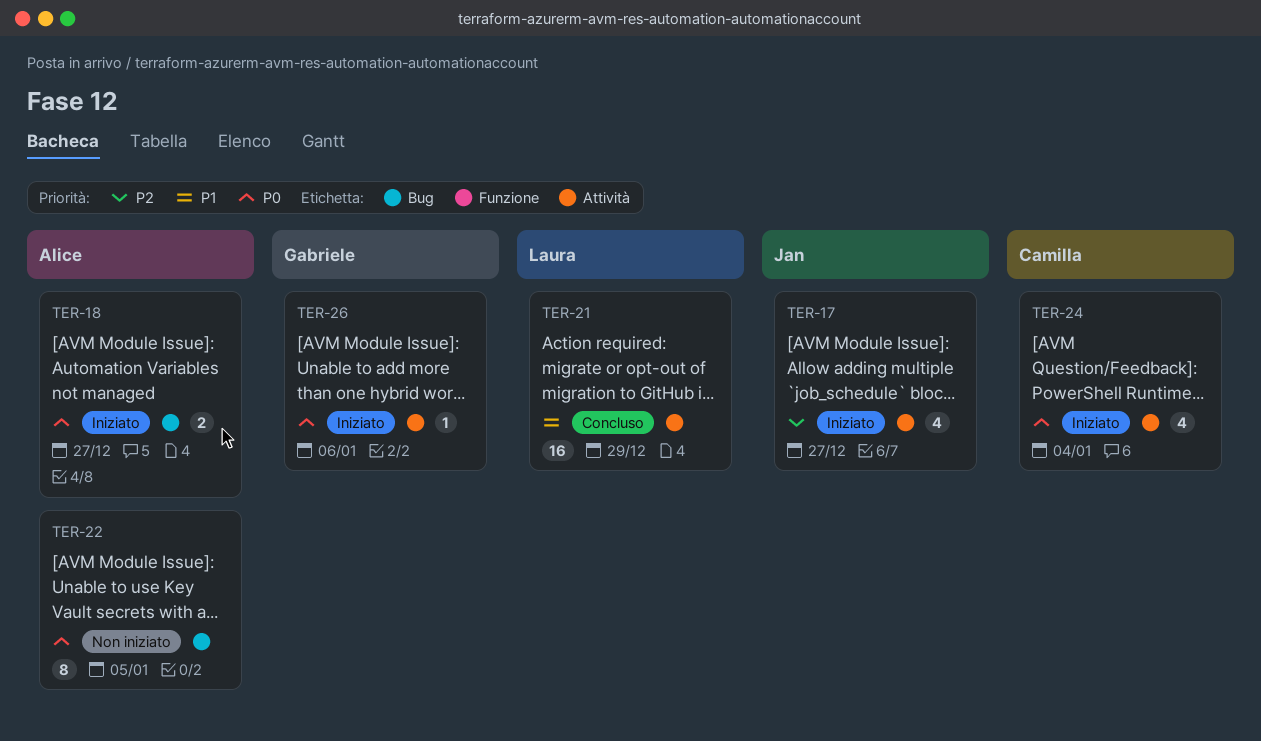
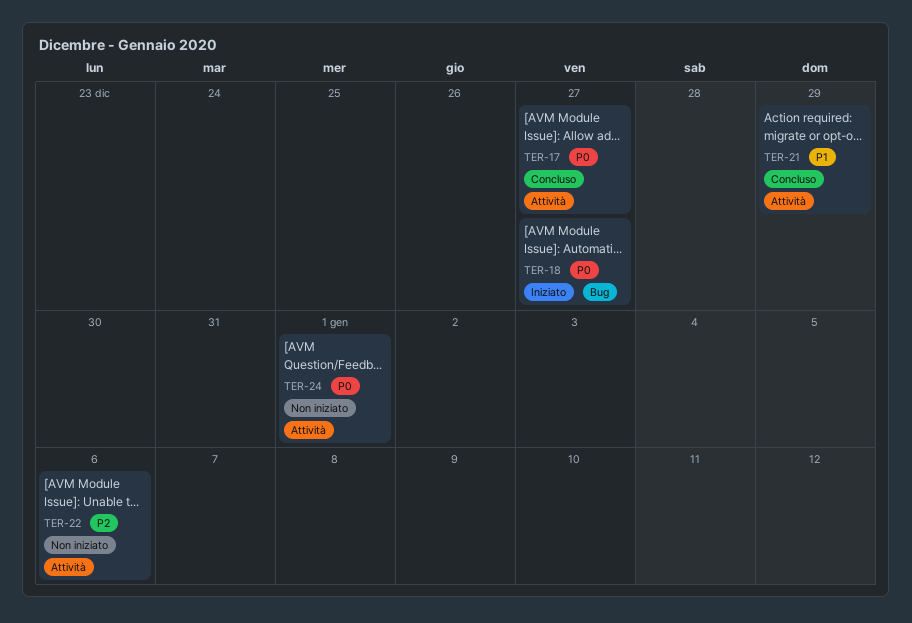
TER-17, status: Iniziato -> Concluso
TER-17, priority: P2 -> P0
TER-22, priority: P0 -> P2
TER-22, label: Bug -> Attività
TER-22, due: Jan 5 -> Jan 6
TER-24, status: Iniziato -> Non iniziato
TER-24, due: Jan 4 -> Jan 1
TER-26: present -> none

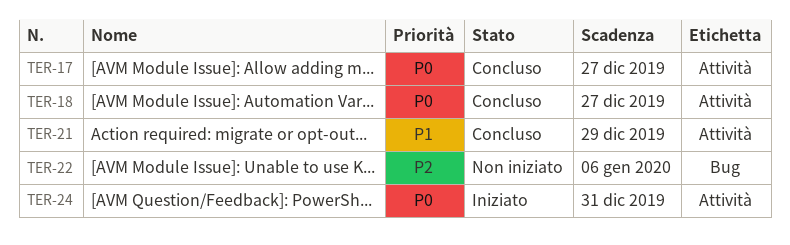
TER-18, status: Iniziato -> Concluso
TER-18, label: Bug -> Attività
TER-22, label: Attività -> Bug
TER-24, status: Non iniziato -> Iniziato
TER-24, due: Jan 1 -> Dec 31

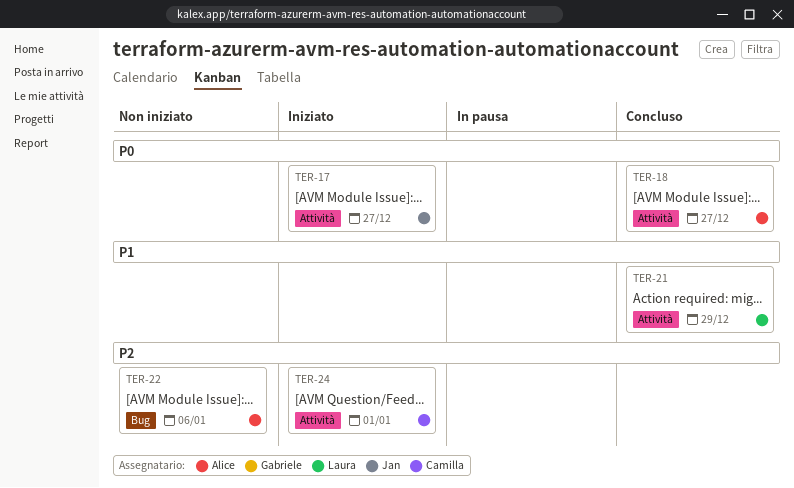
TER-17, status: Concluso -> Iniziato
TER-24, priority: P0 -> P2
TER-24, due: Dec 31 -> Jan 1

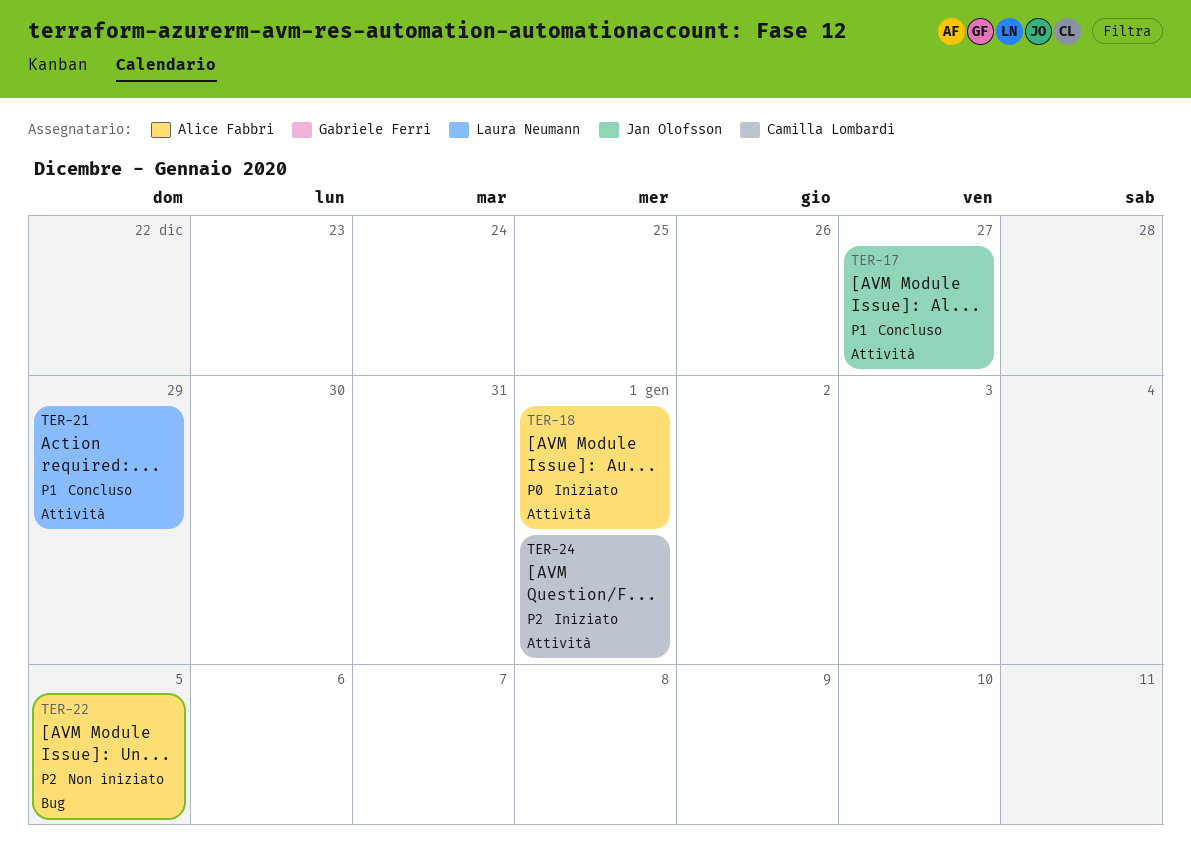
TER-17, status: Iniziato -> Concluso
TER-17, priority: P0 -> P1
TER-18, status: Concluso -> Iniziato
TER-18, due: Dec 27 -> Jan 1
TER-22, due: Jan 6 -> Jan 5

